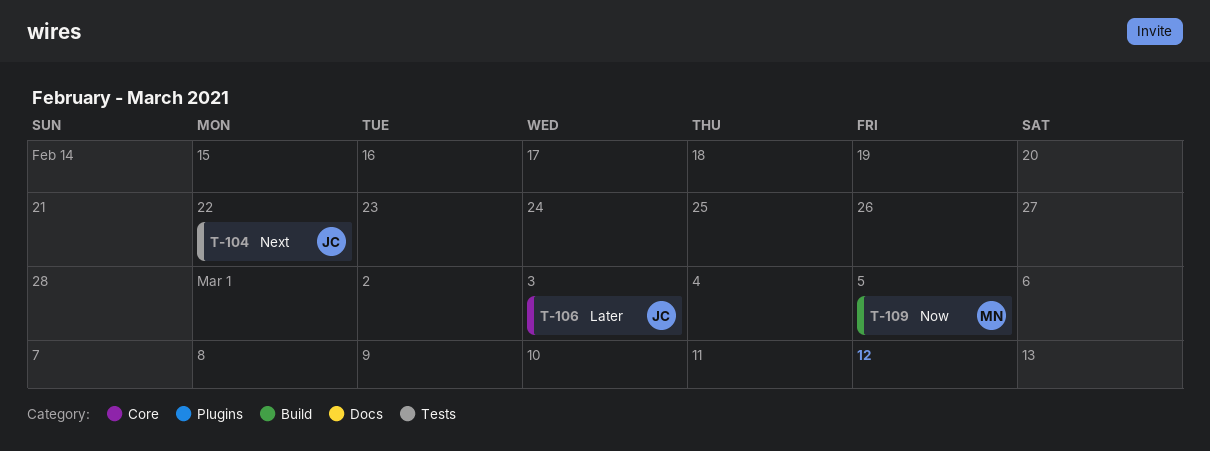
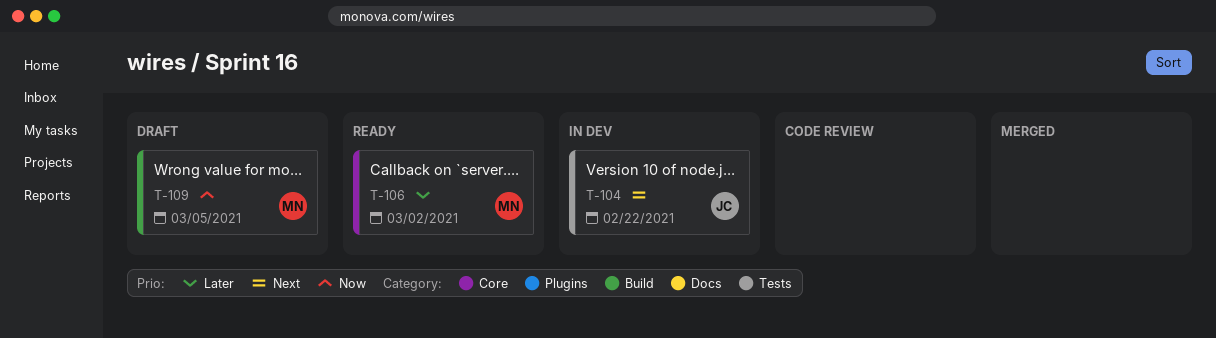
T-106, owner: JC -> MN
T-106, due: Mar 3 -> Mar 2

